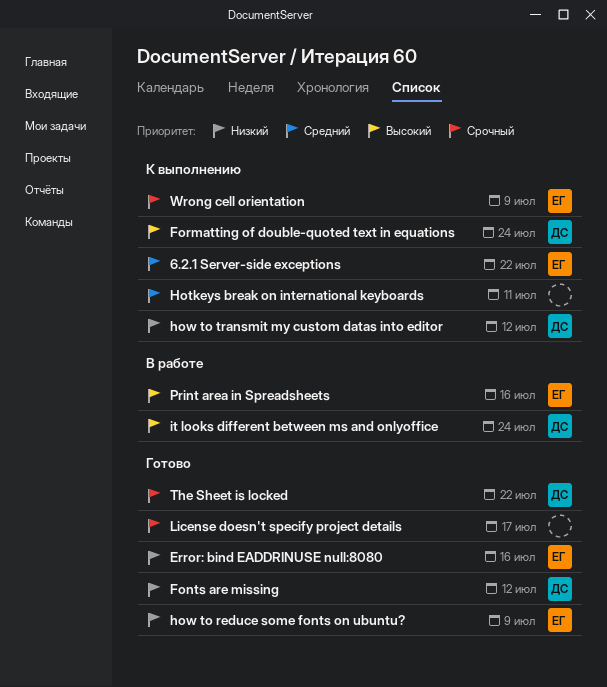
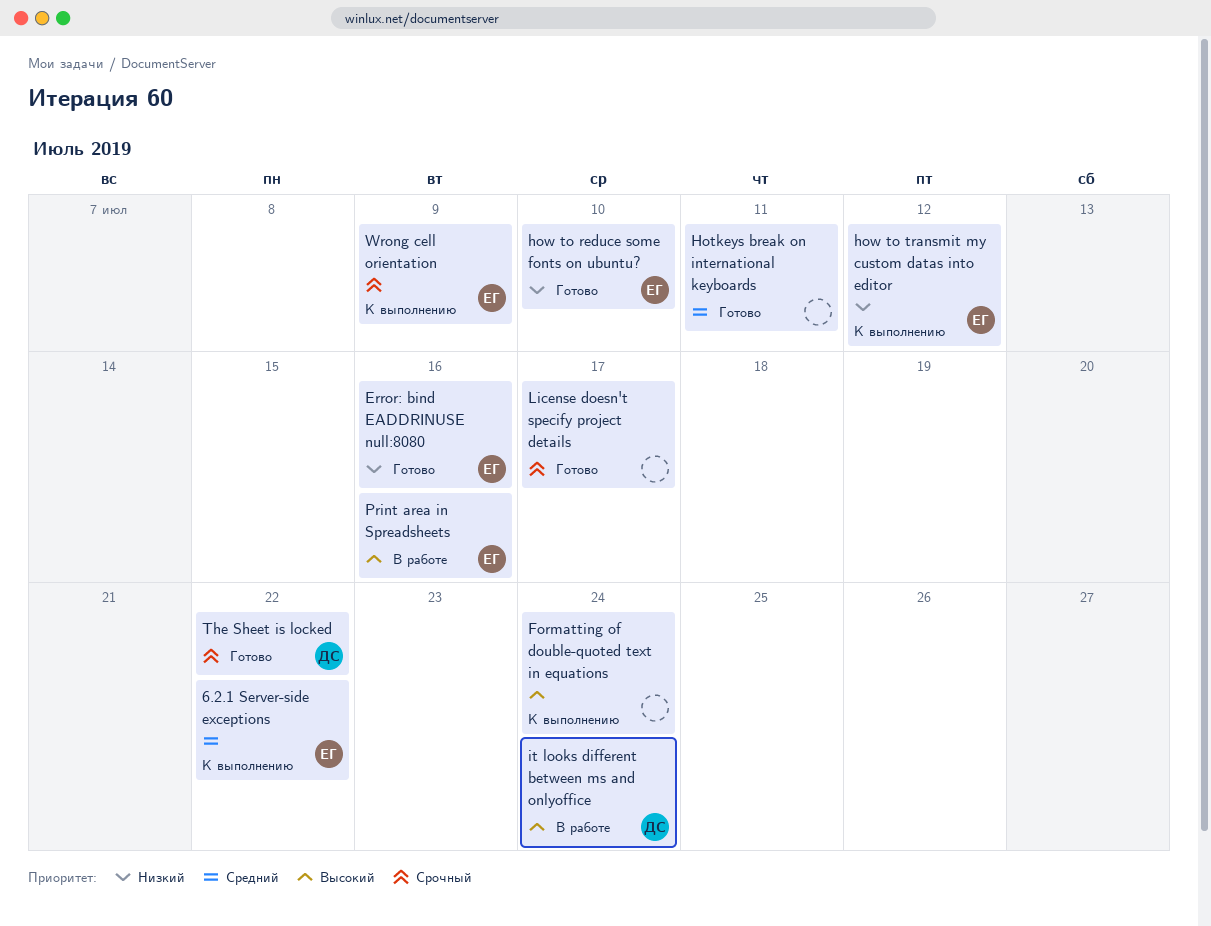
Fonts are missing: present -> none
Formatting of double-quoted text in equations, owner: ДС -> none
Hotkeys break on international keyboards, status: К выполнению -> Готово
how to reduce some fonts on ubuntu?, due: Jul 9 -> Jul 10
how to transmit my custom datas into editor, owner: ДС -> ЕГ

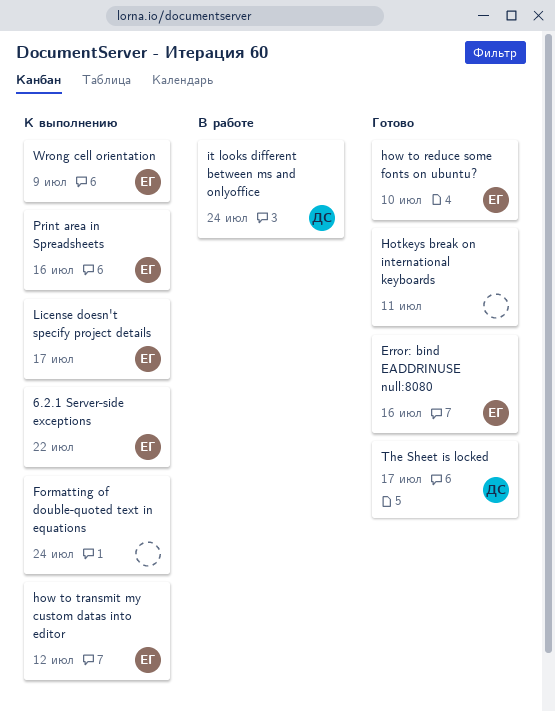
License doesn't specify project details, status: Готово -> К выполнению
License doesn't specify project details, owner: none -> ЕГ
Print area in Spreadsheets, status: В работе -> К выполнению
The Sheet is locked, due: Jul 22 -> Jul 17

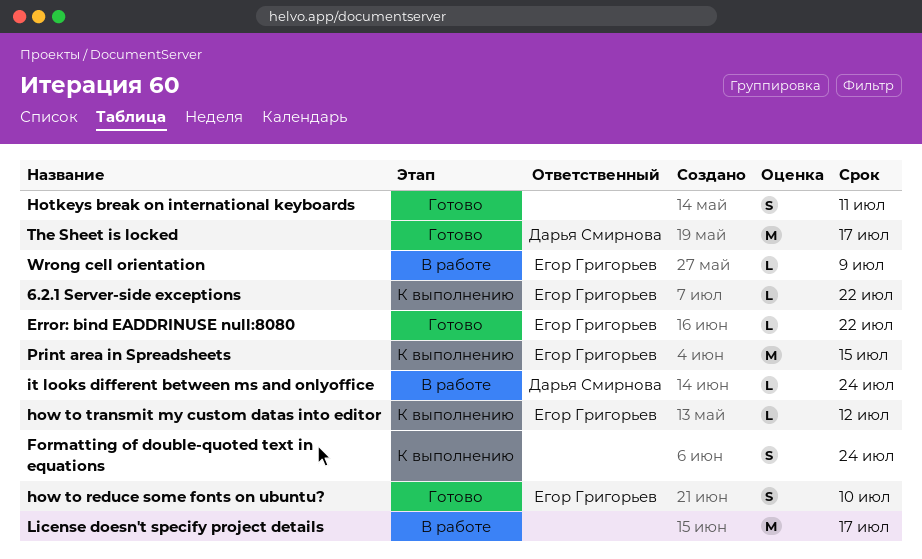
Error: bind EADDRINUSE null:8080, due: Jul 16 -> Jul 22
License doesn't specify project details, status: К выполнению -> В работе
License doesn't specify project details, owner: Егор Григорьев -> none
Print area in Spreadsheets, due: Jul 16 -> Jul 15
Wrong cell orientation, status: К выполнению -> В работе

